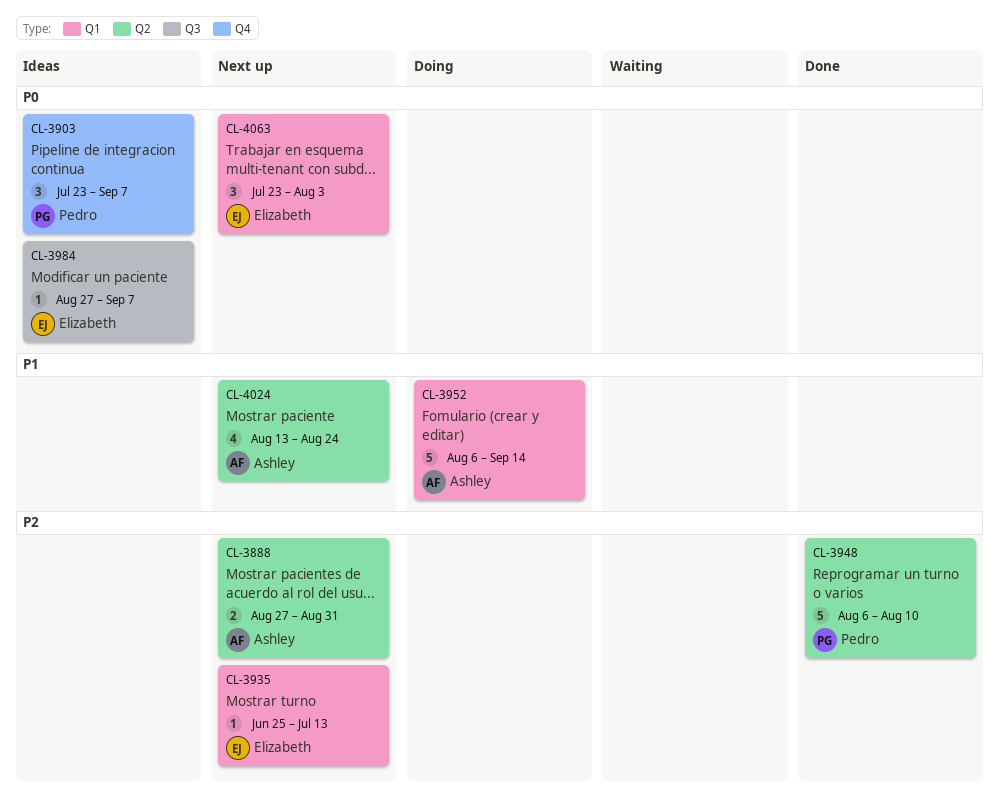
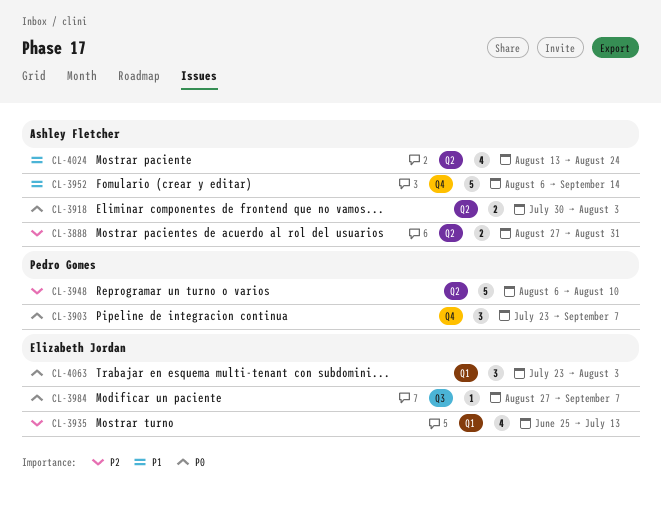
CL-3918: none -> present
CL-3935, estimate: 1 -> 4
CL-3952, label: Q1 -> Q4

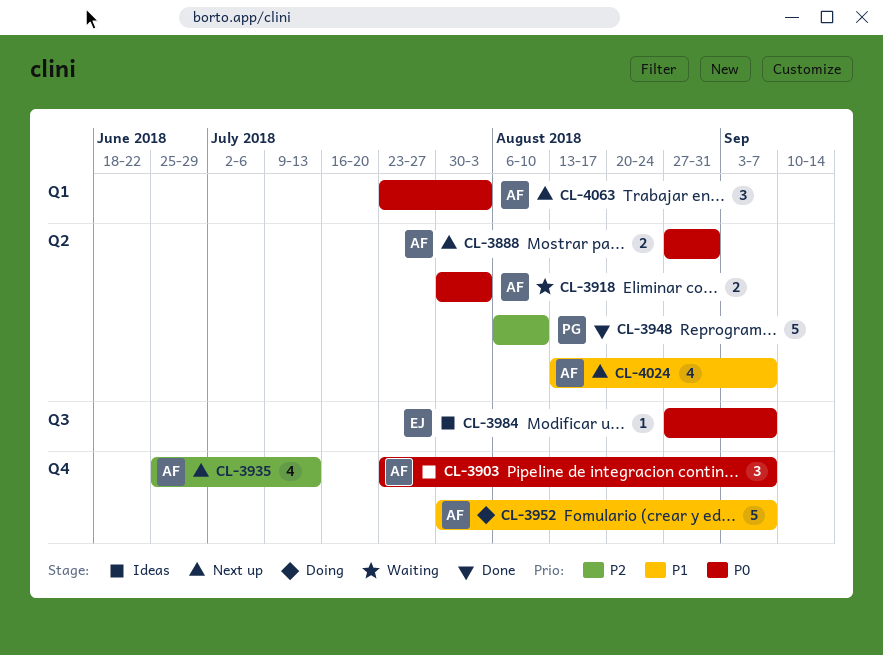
CL-3888, priority: P2 -> P0
CL-3903, owner: Pedro Gomes -> Ashley Fletcher
CL-3935, owner: Elizabeth Jordan -> Ashley Fletcher
CL-3935, label: Q1 -> Q4
CL-3952, start: Aug 6 -> Jul 30
CL-3952, due: Sep 14 -> Sep 7
CL-4024, due: Aug 24 -> Sep 7
CL-4063, owner: Elizabeth Jordan -> Ashley Fletcher

